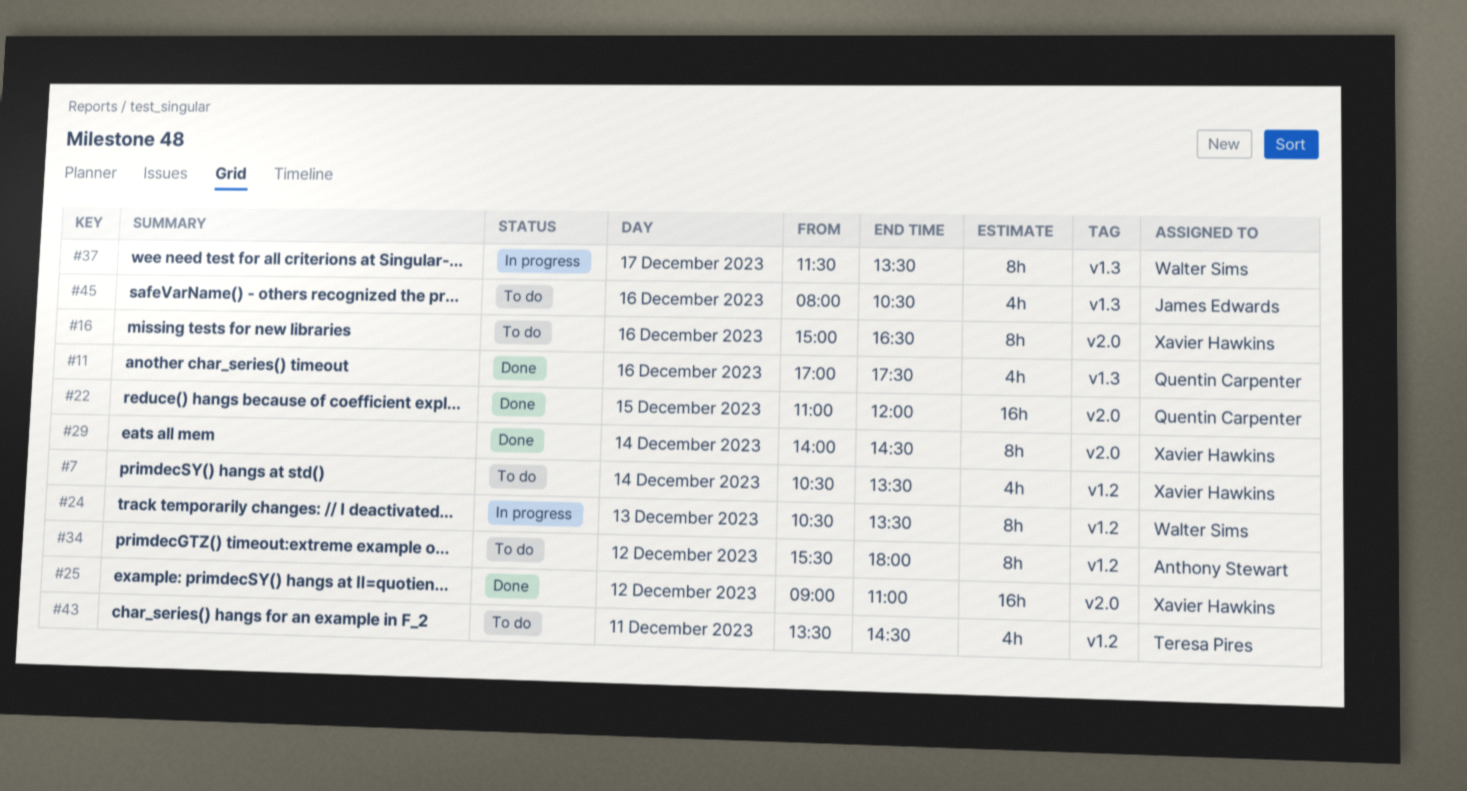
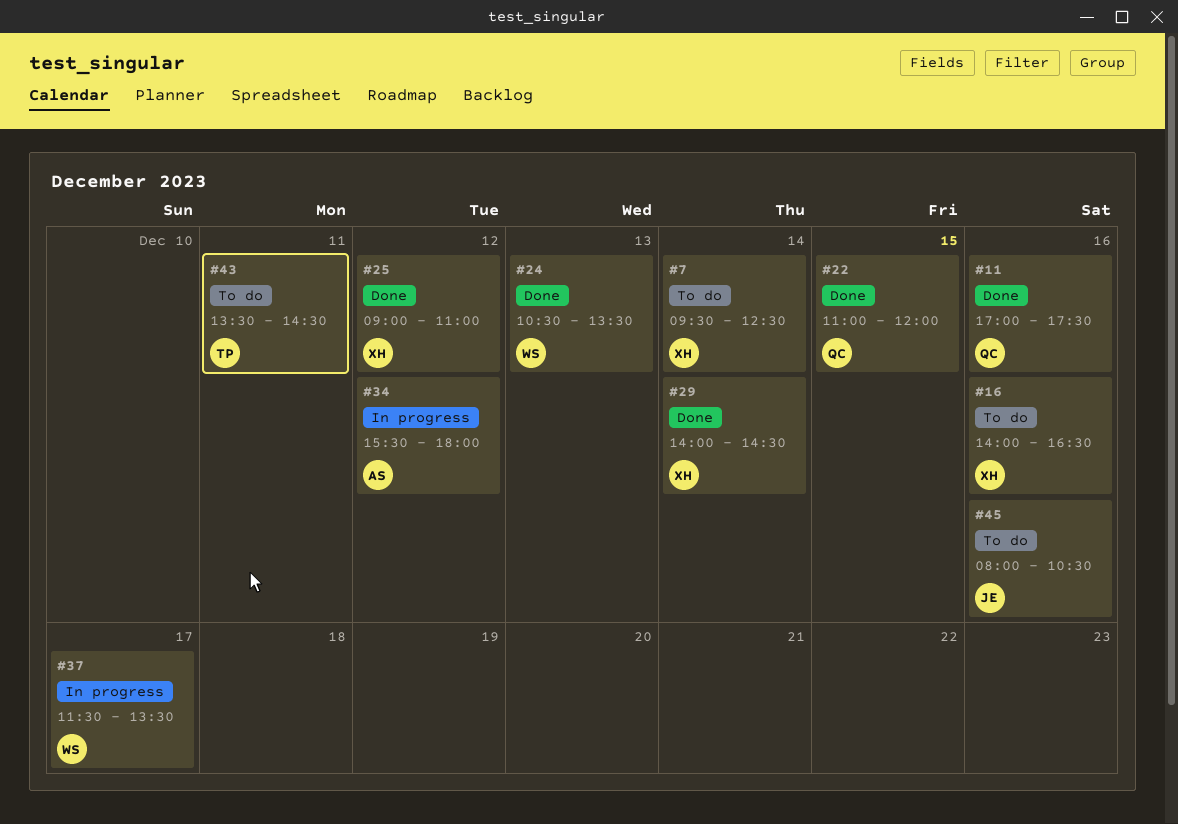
#7, begins: 10:30 -> 09:30
#7, ends: 13:30 -> 12:30
#16, begins: 15:00 -> 14:00
#24, status: In progress -> Done
#34, status: To do -> In progress

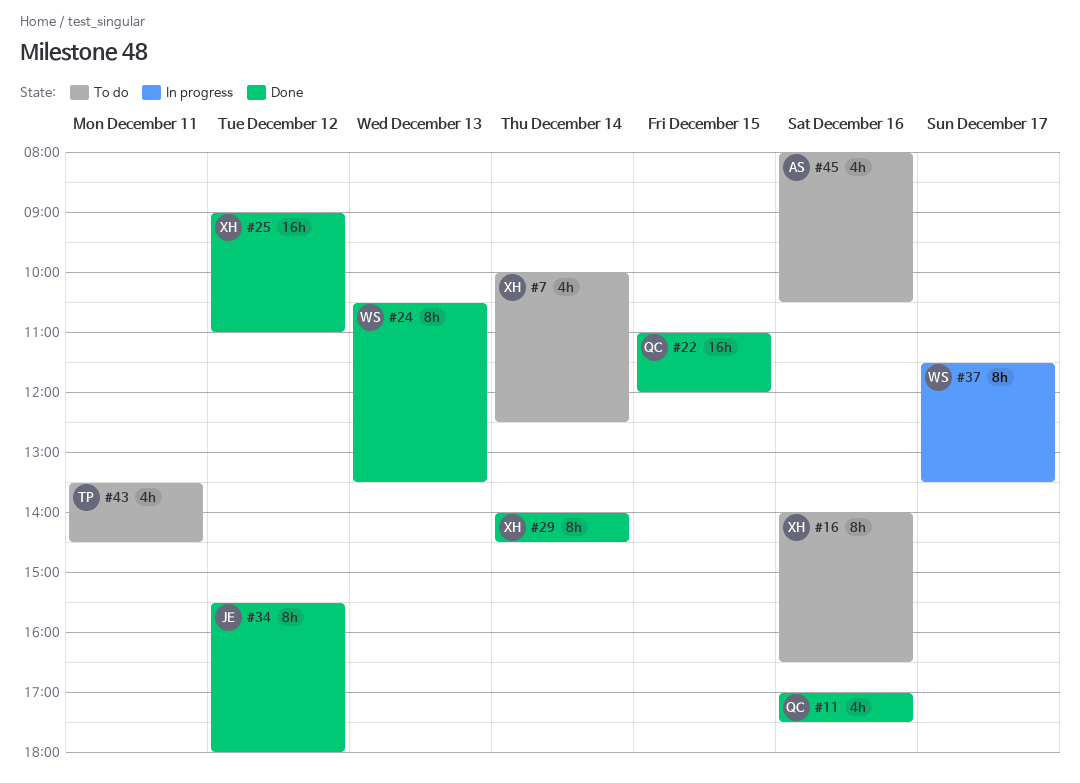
#7, begins: 09:30 -> 10:00
#34, status: In progress -> Done
#34, owner: AS -> JE
#45, owner: JE -> AS

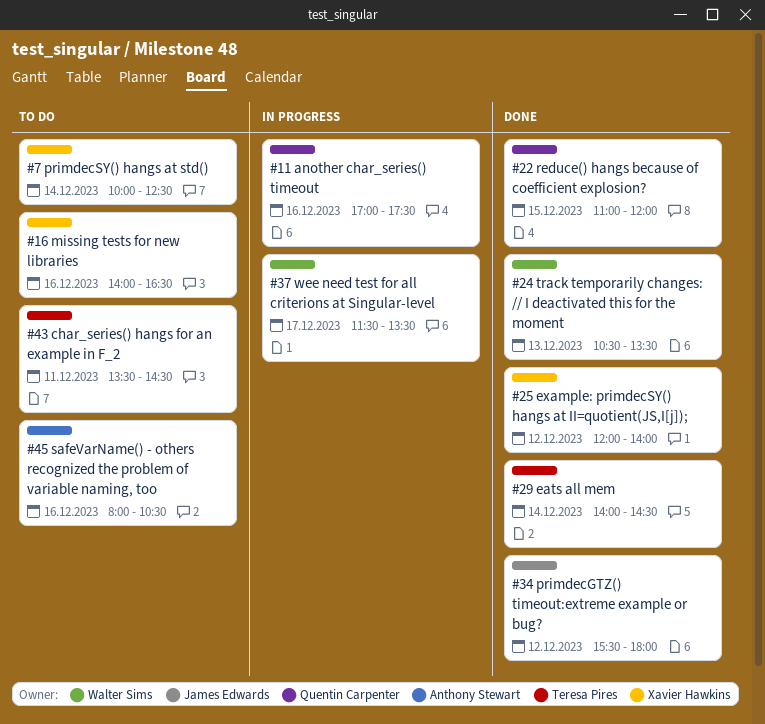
#11, status: Done -> In progress
#25, begins: 09:00 -> 12:00
#25, ends: 11:00 -> 14:00
#29, owner: Xavier Hawkins -> Teresa Pires

